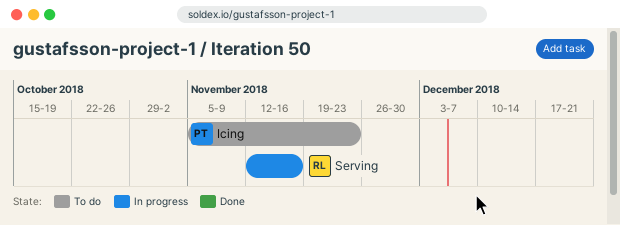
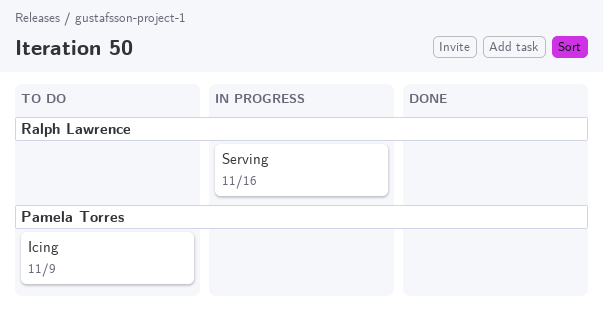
Icing, due: Nov 23 -> Nov 9

